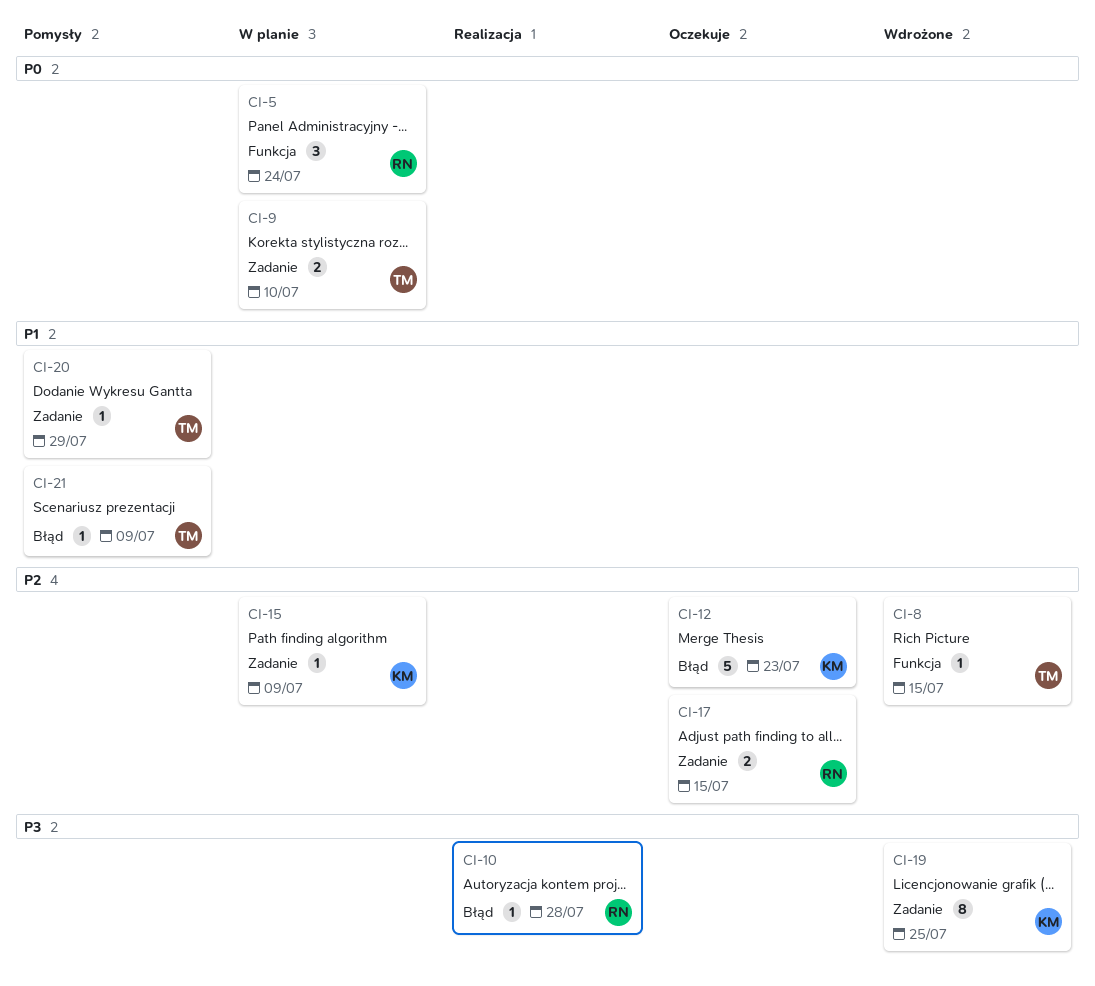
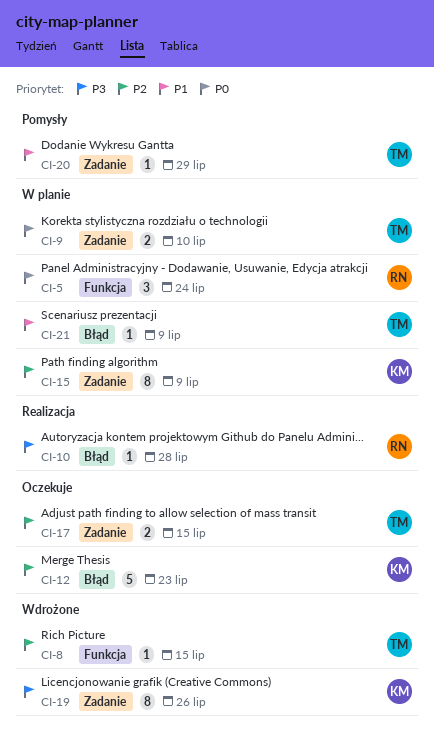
CI-15, estimate: 1 -> 8
CI-17, owner: RN -> TM
CI-19, due: Jul 25 -> Jul 26
CI-21, status: Pomysły -> W planie

